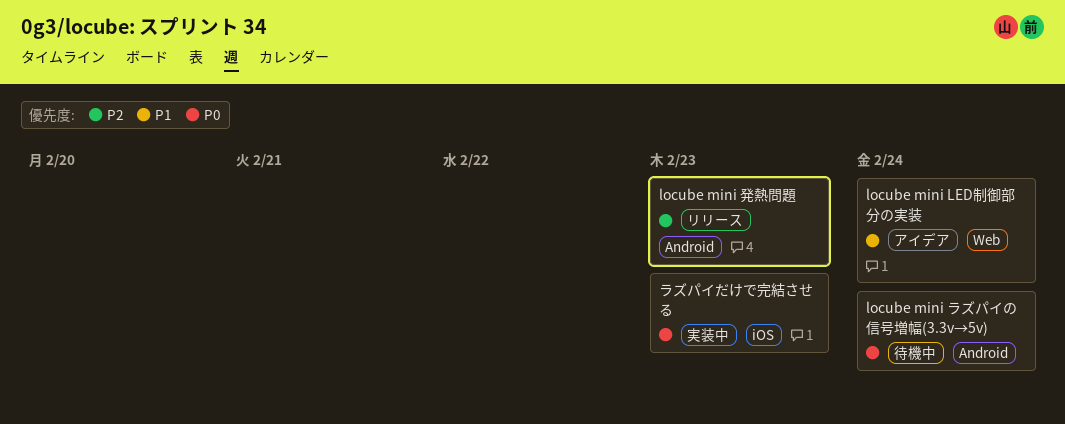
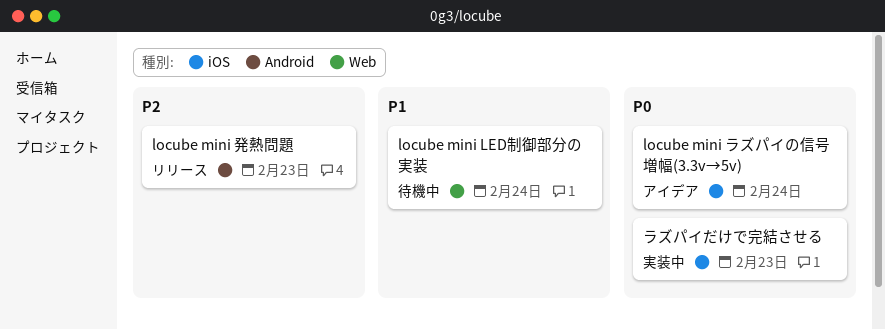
locube mini LED制御部分の実装, status: アイデア -> 待機中
locube mini ラズパイの信号増幅(3.3v→5v), status: 待機中 -> アイデア
locube mini ラズパイの信号増幅(3.3v→5v), label: Android -> iOS

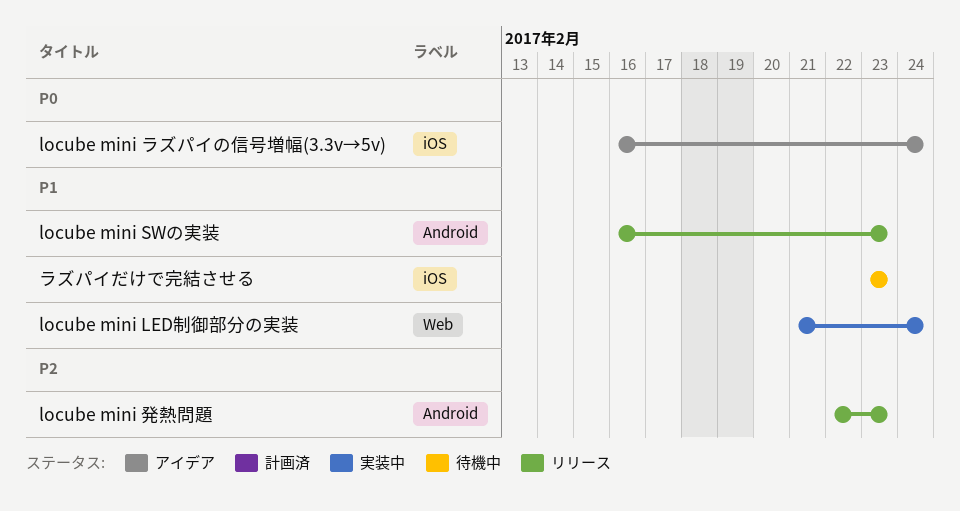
locube mini LED制御部分の実装, status: 待機中 -> 実装中
locube mini SWの実装: none -> present
ラズパイだけで完結させる, status: 実装中 -> 待機中
ラズパイだけで完結させる, priority: P0 -> P1

